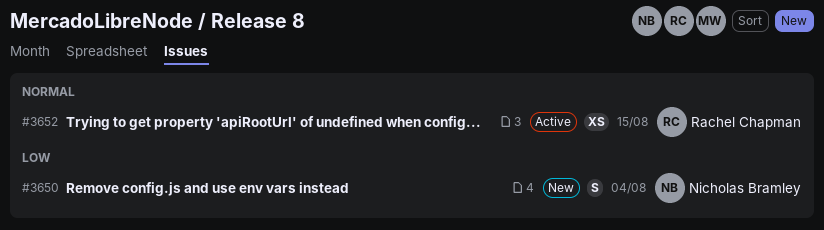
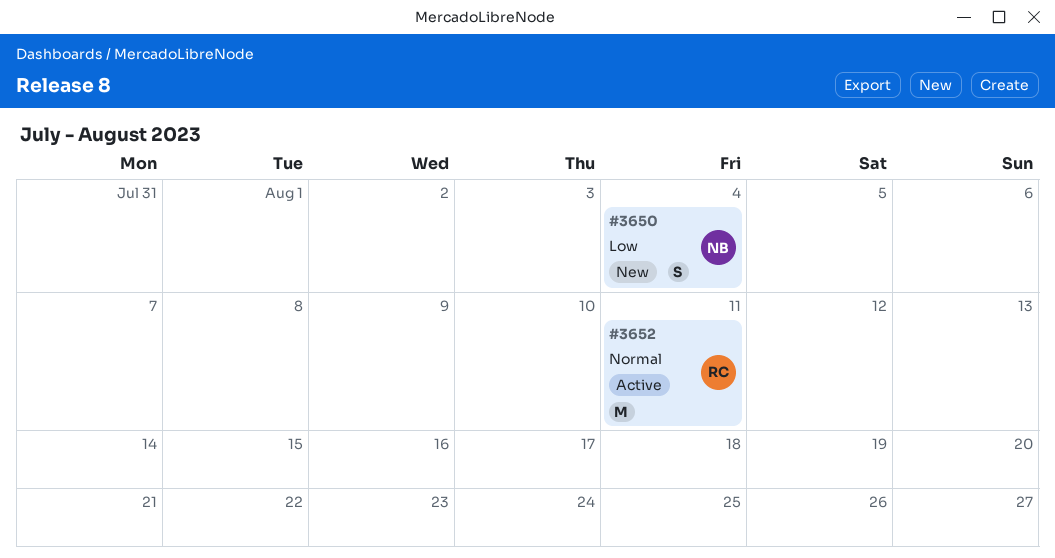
#3652, estimate: XS -> M
#3652, due: Aug 15 -> Aug 11

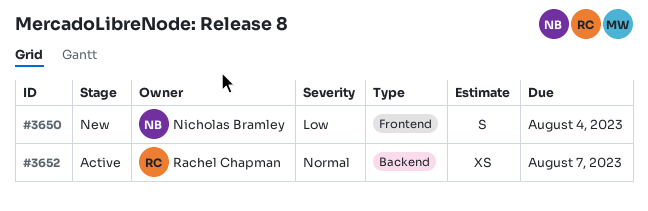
#3652, estimate: M -> XS
#3652, due: Aug 11 -> Aug 7

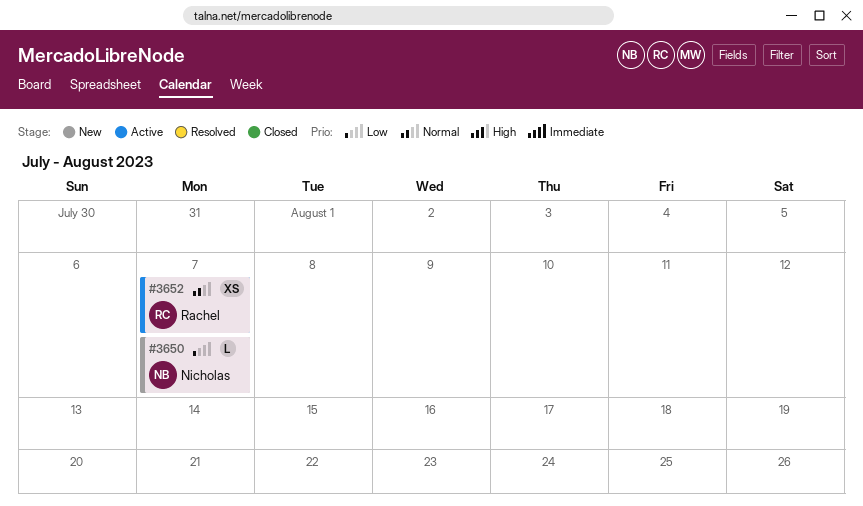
#3650, estimate: S -> L
#3650, due: Aug 4 -> Aug 7

